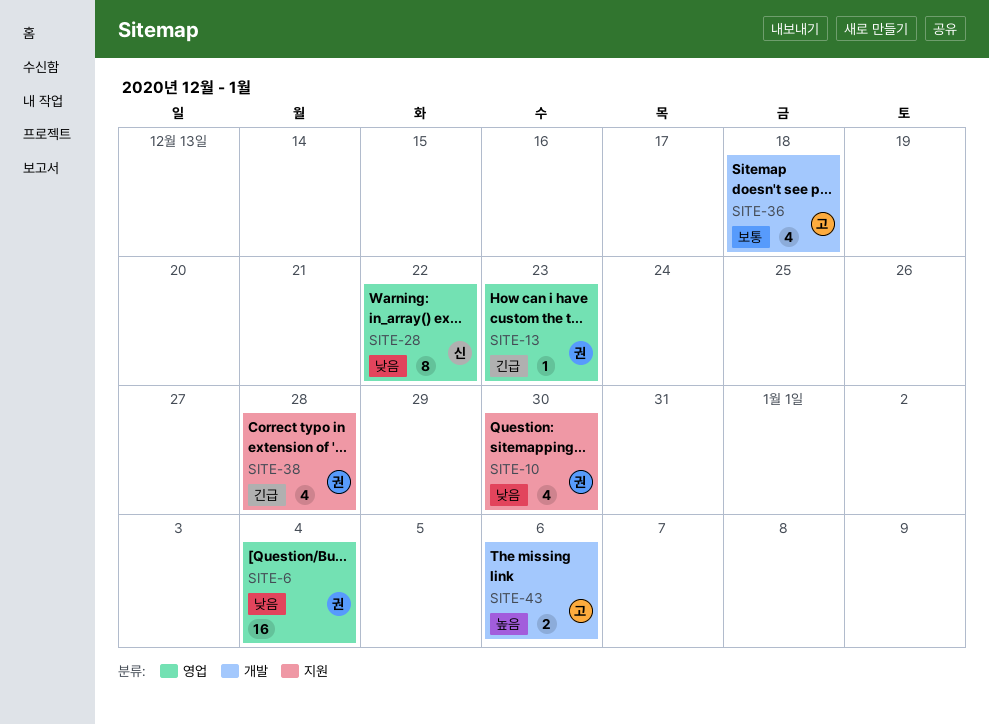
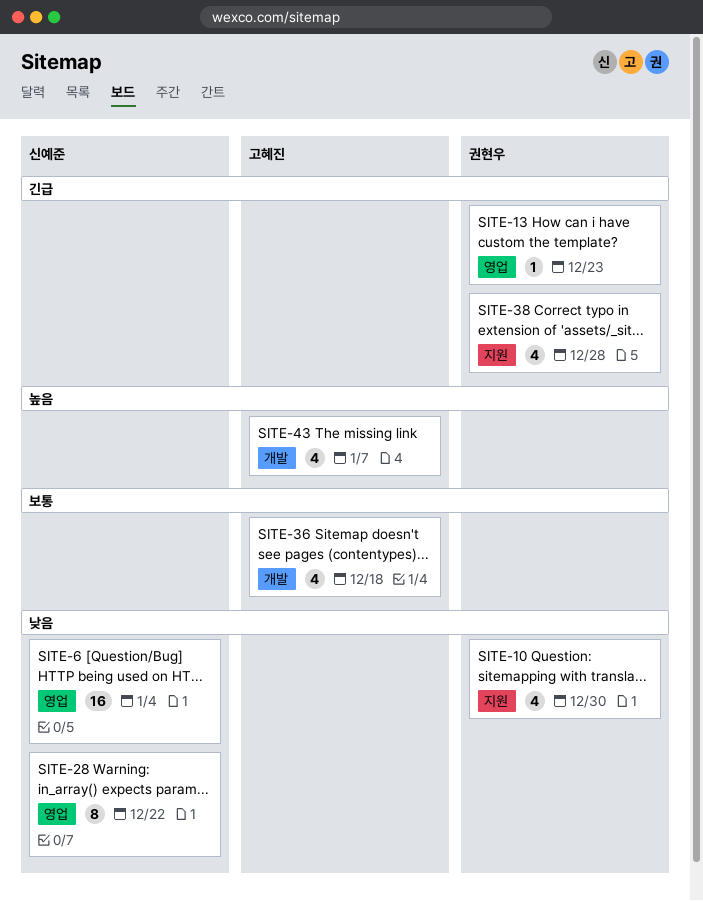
SITE-6, owner: 권현우 -> 신예준
SITE-43, estimate: 2 -> 4
SITE-43, due: Jan 6 -> Jan 7

